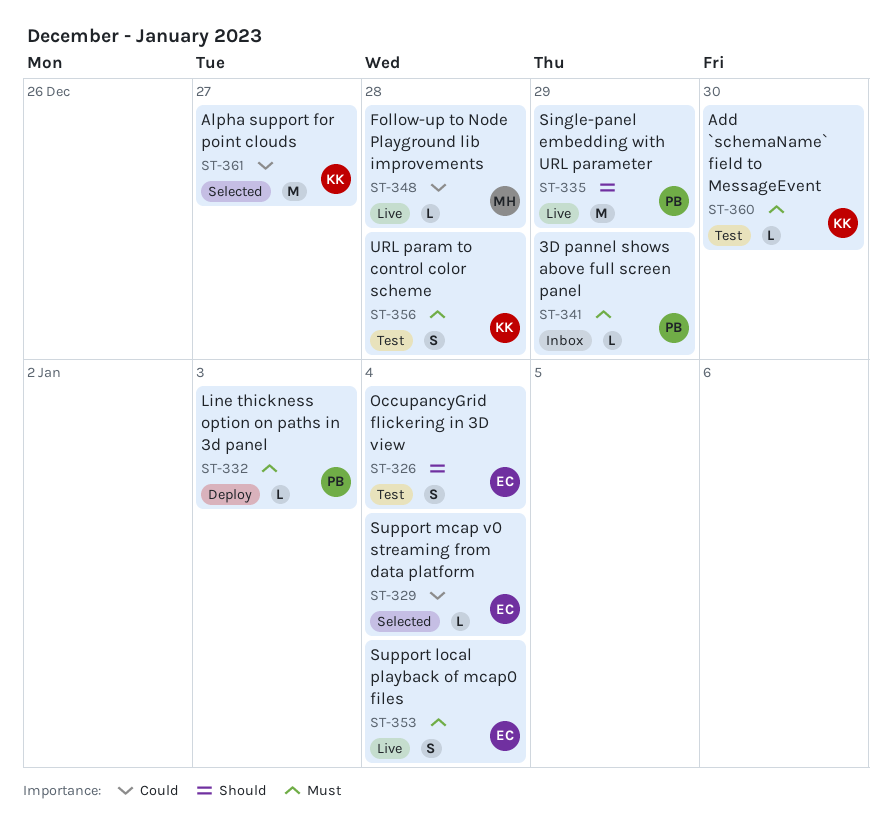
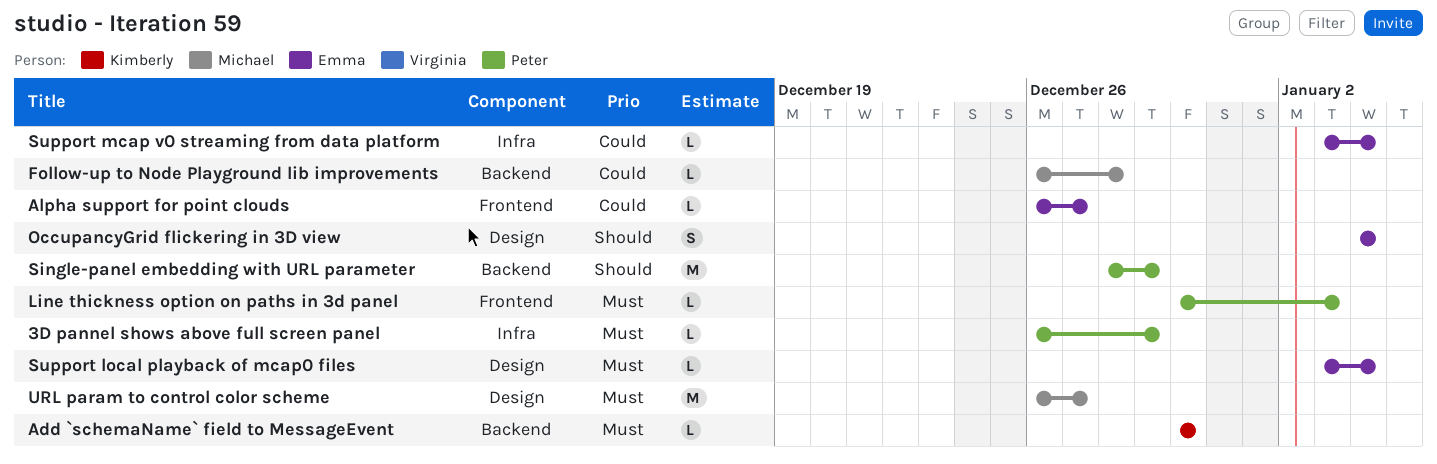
Alpha support for point clouds, owner: Kimberly -> Emma
Alpha support for point clouds, estimate: M -> L
Support local playback of mcap0 files, estimate: S -> L
URL param to control color scheme, owner: Kimberly -> Michael
URL param to control color scheme, estimate: S -> M
URL param to control color scheme, due: Dec 28 -> Dec 27

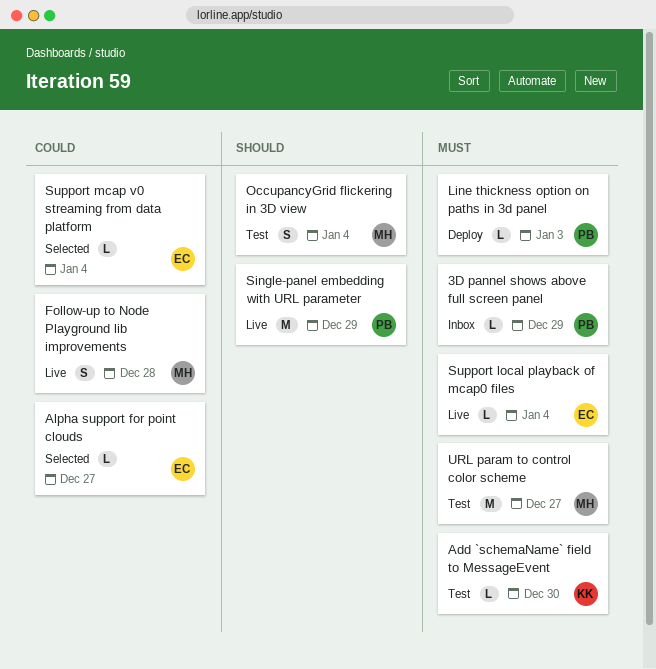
Follow-up to Node Playground lib improvements, estimate: L -> S
OccupancyGrid flickering in 3D view, owner: Emma -> Michael

